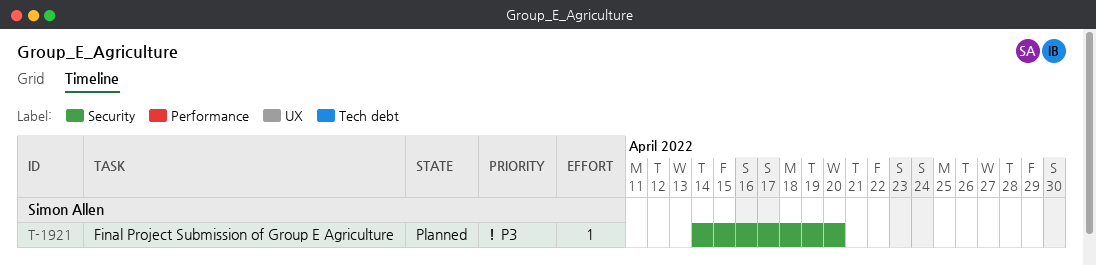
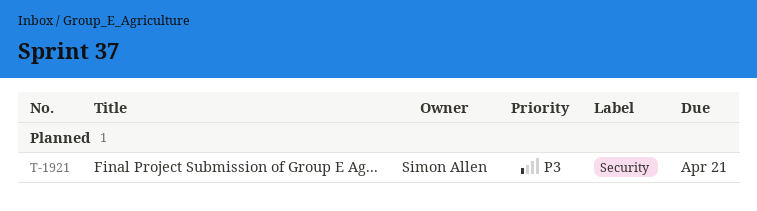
T-1921, due: Apr 20 -> Apr 21

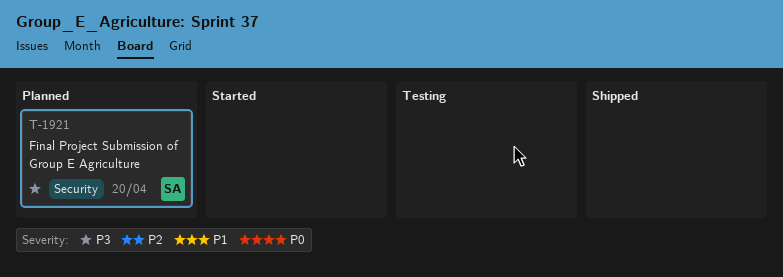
T-1921, due: Apr 21 -> Apr 20

